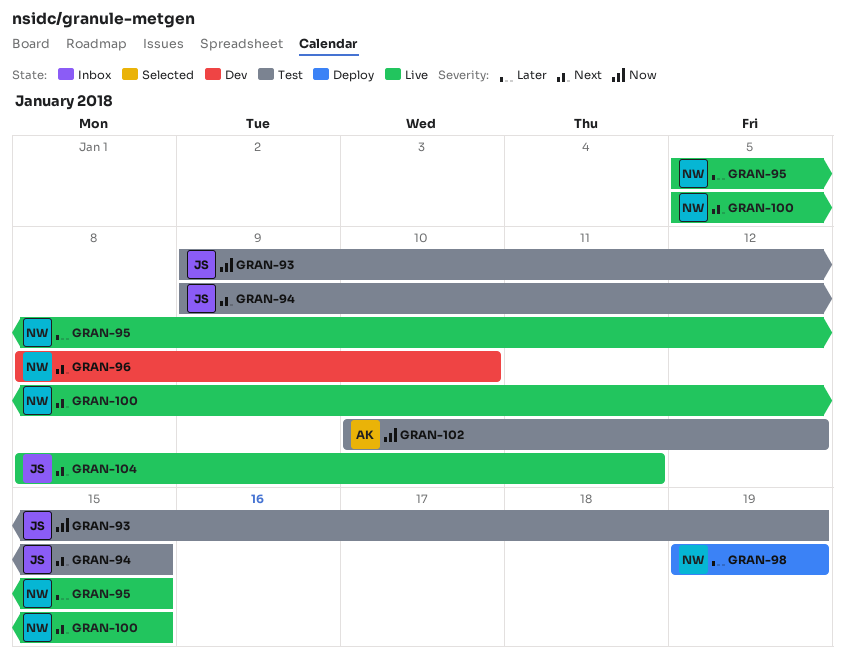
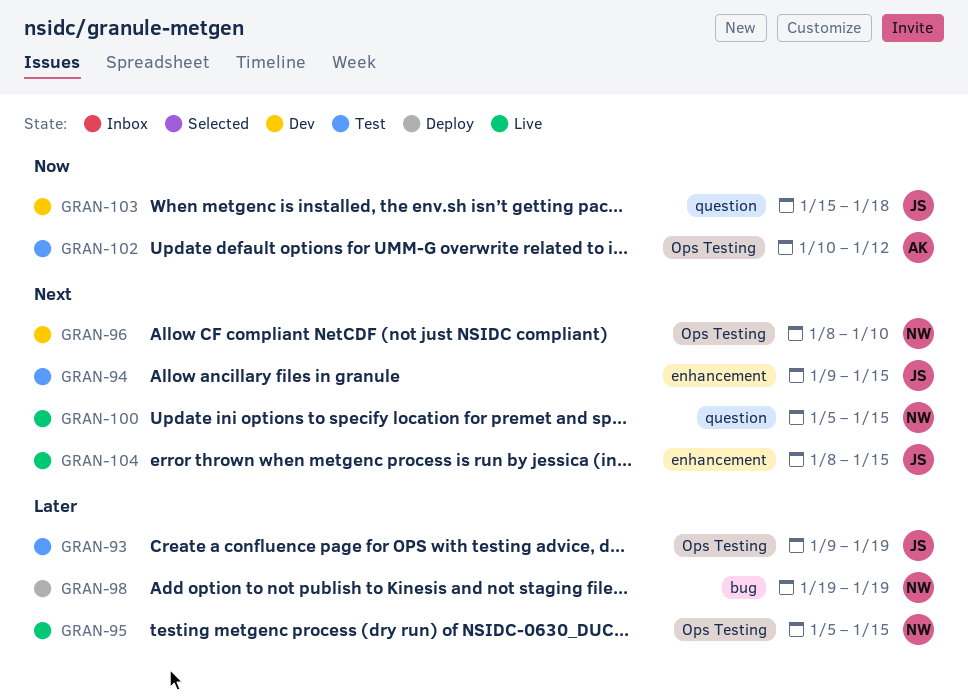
GRAN-93, priority: Now -> Later
GRAN-103: none -> present
GRAN-104, due: Jan 11 -> Jan 15

